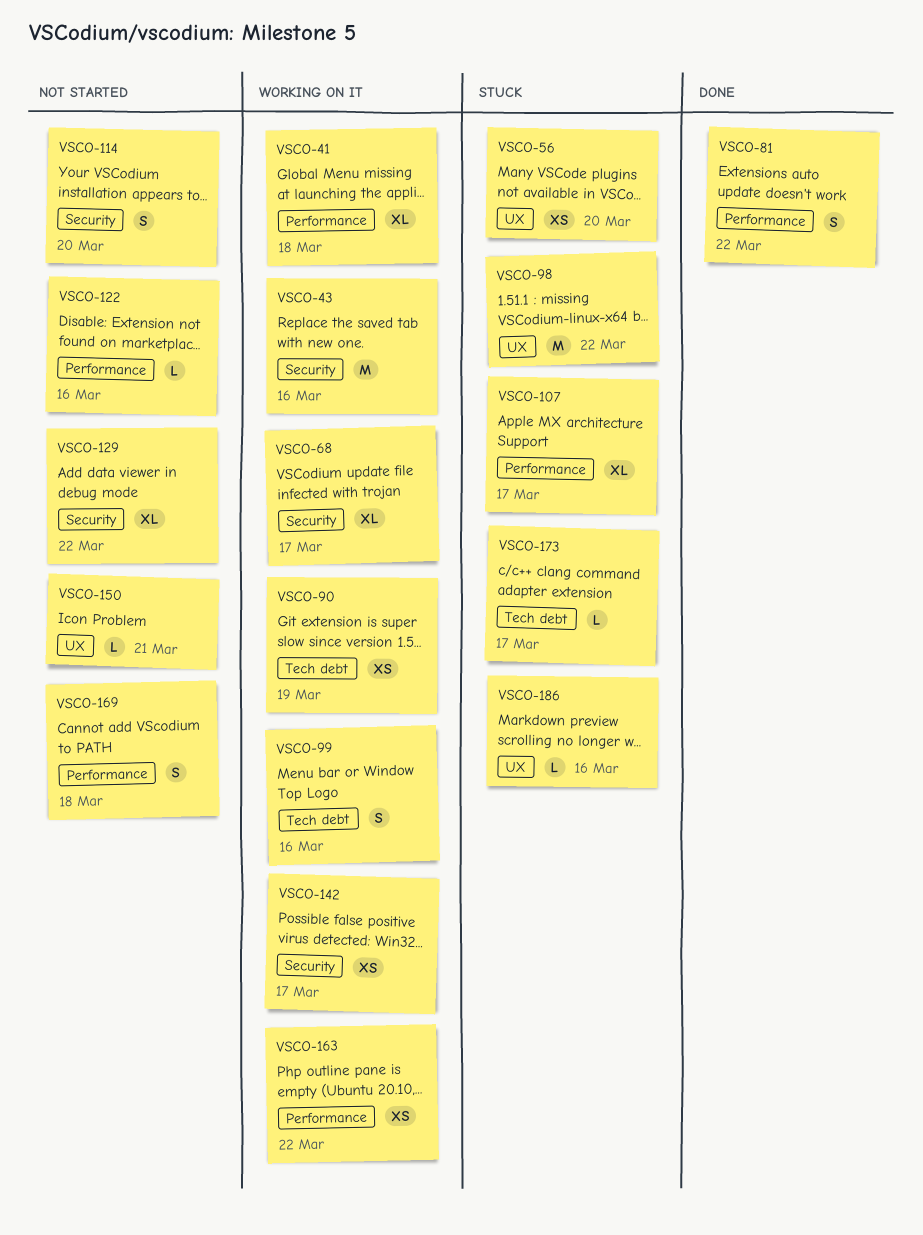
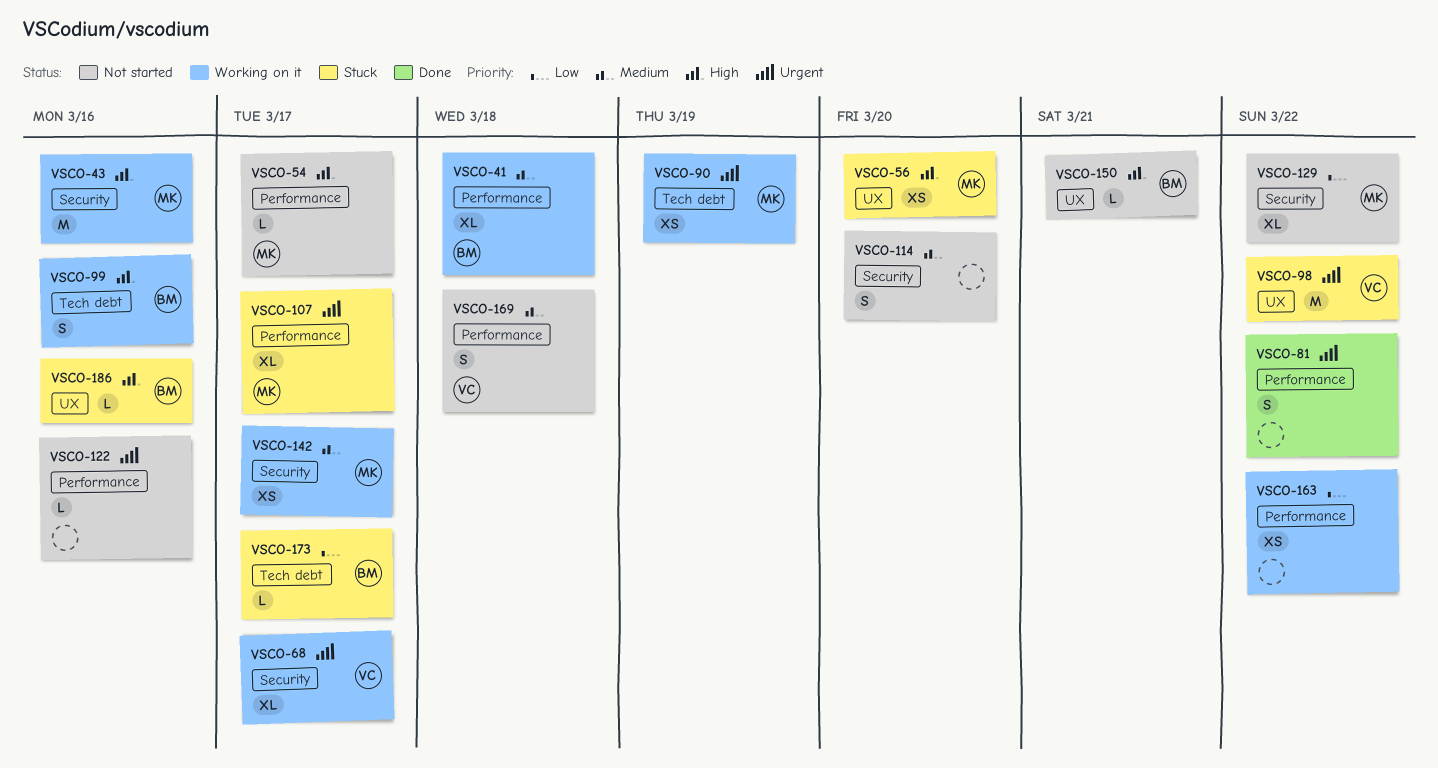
VSCO-54: none -> present

